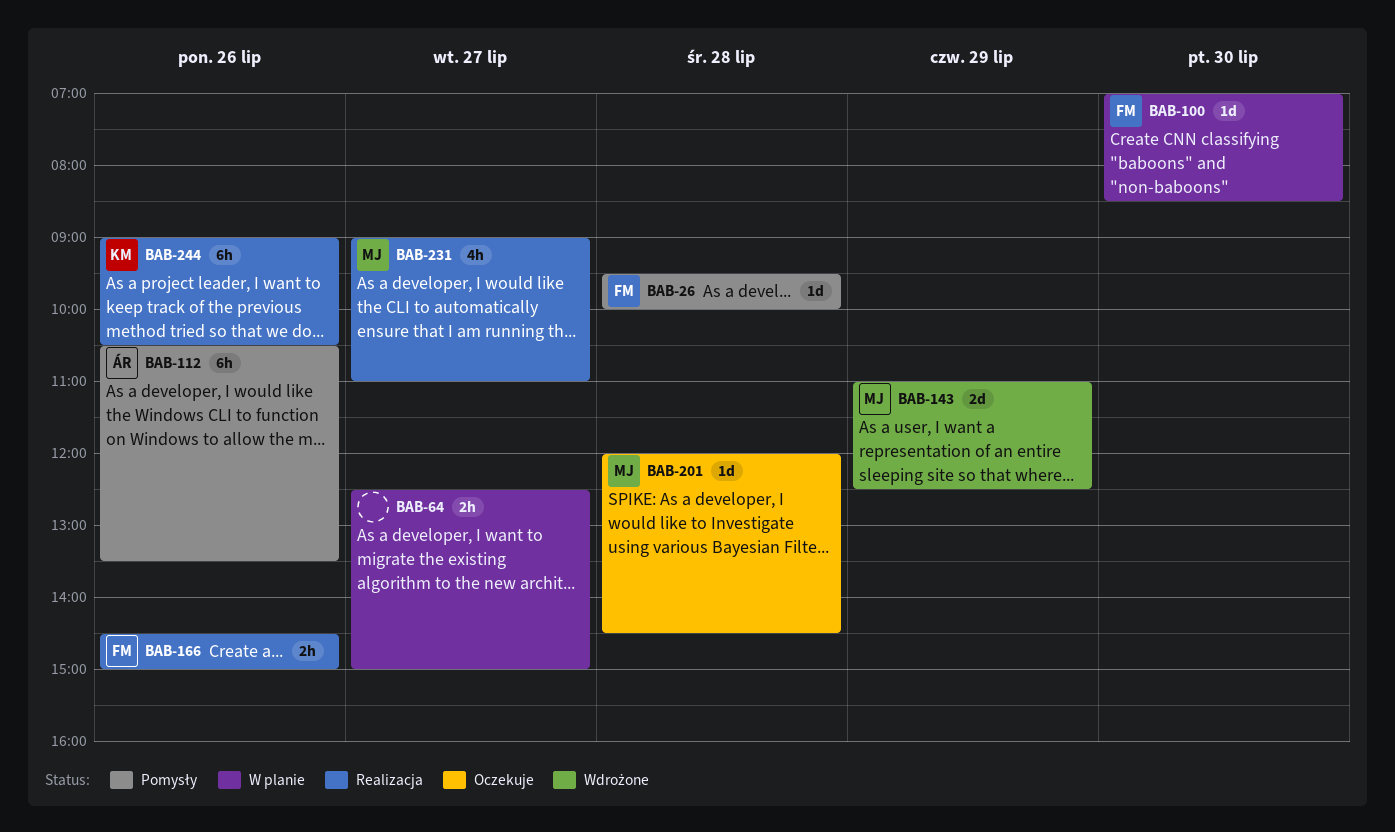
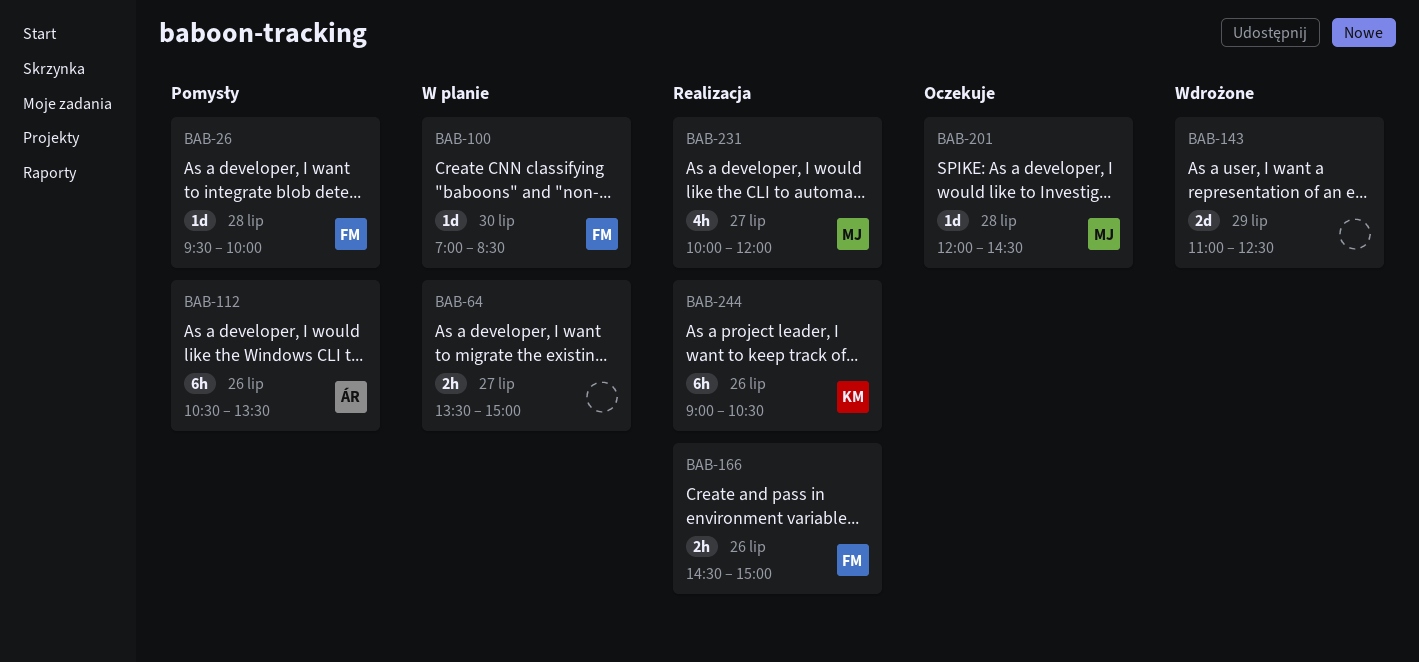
BAB-64, begins: 12:30 -> 13:30
BAB-143, owner: MJ -> none
BAB-231, begins: 09:00 -> 10:00
BAB-231, ends: 11:00 -> 12:00

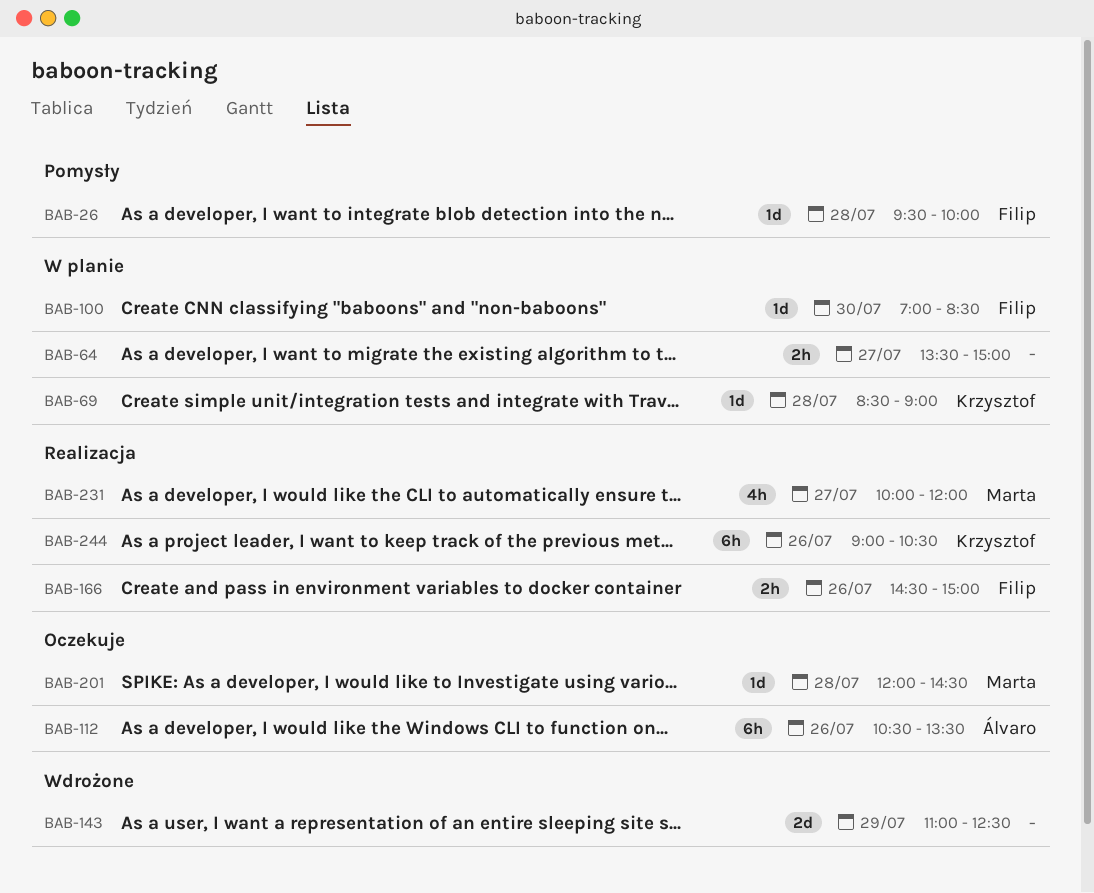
BAB-69: none -> present
BAB-112, status: Pomysły -> Oczekuje

